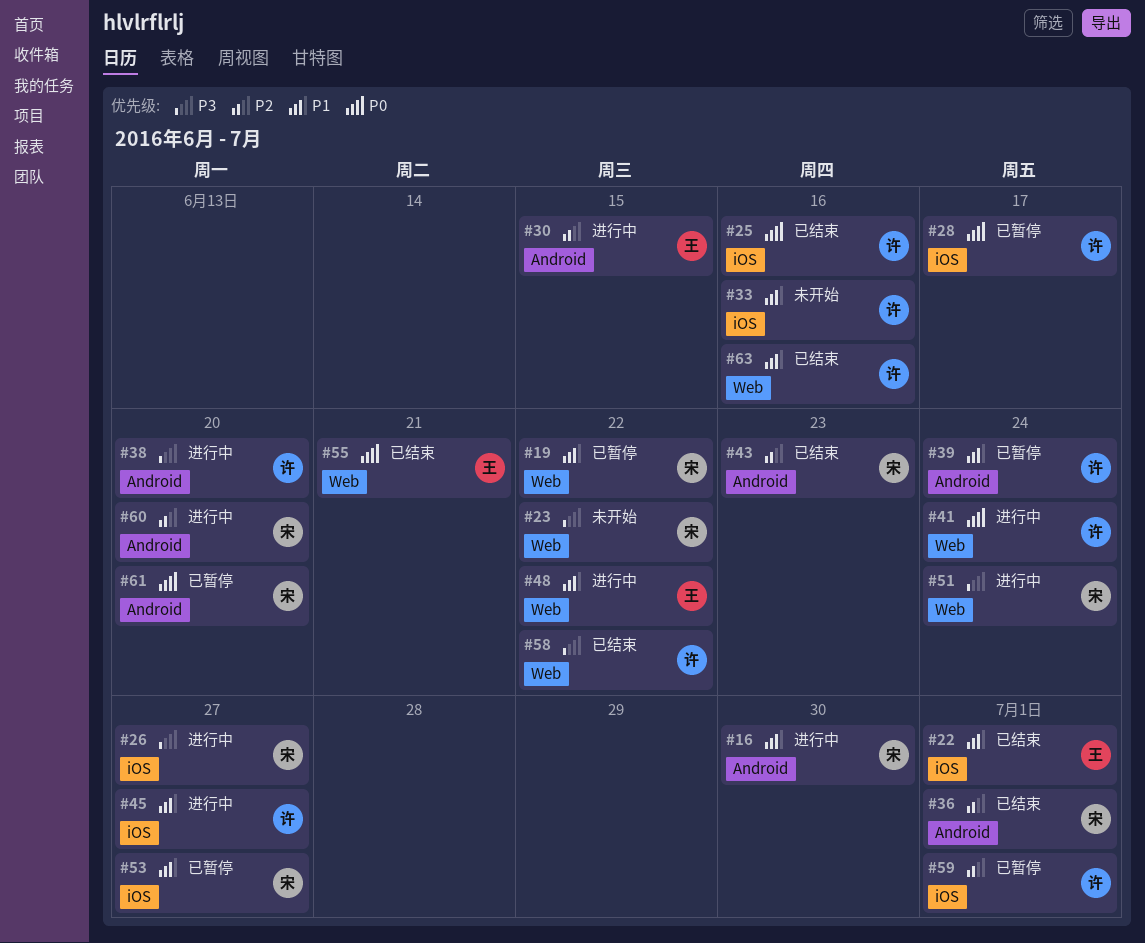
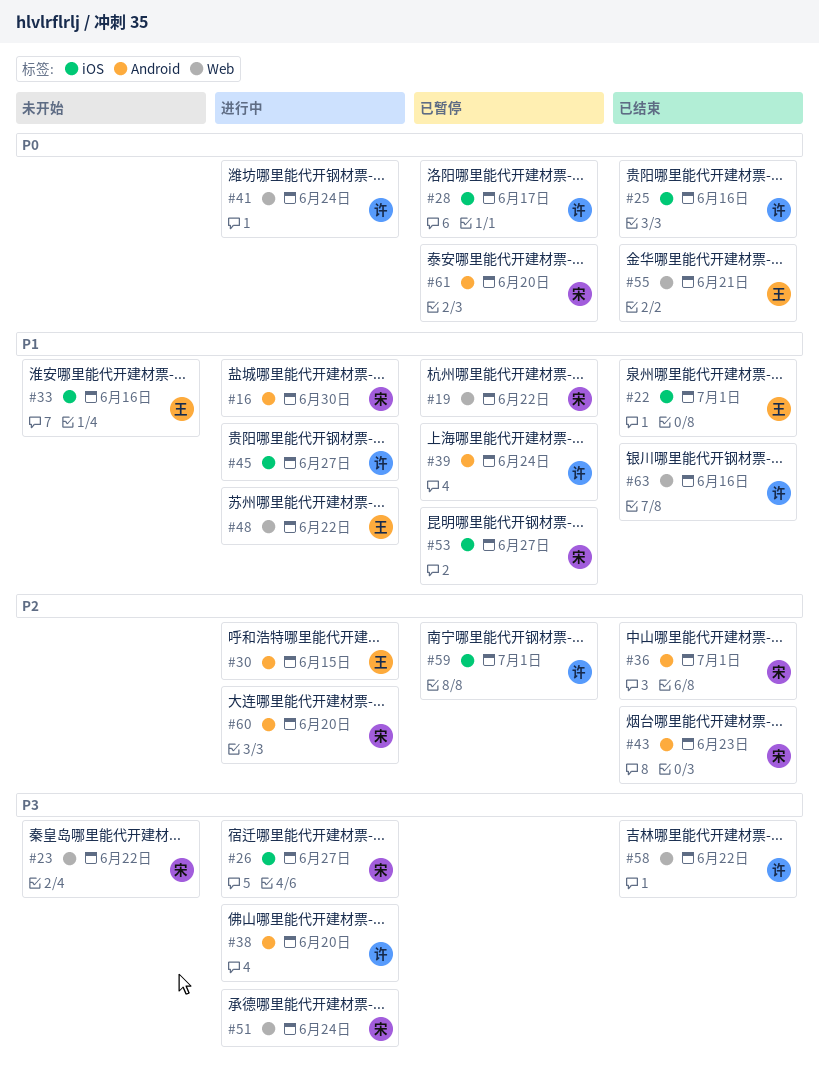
#33, owner: 许 -> 王

